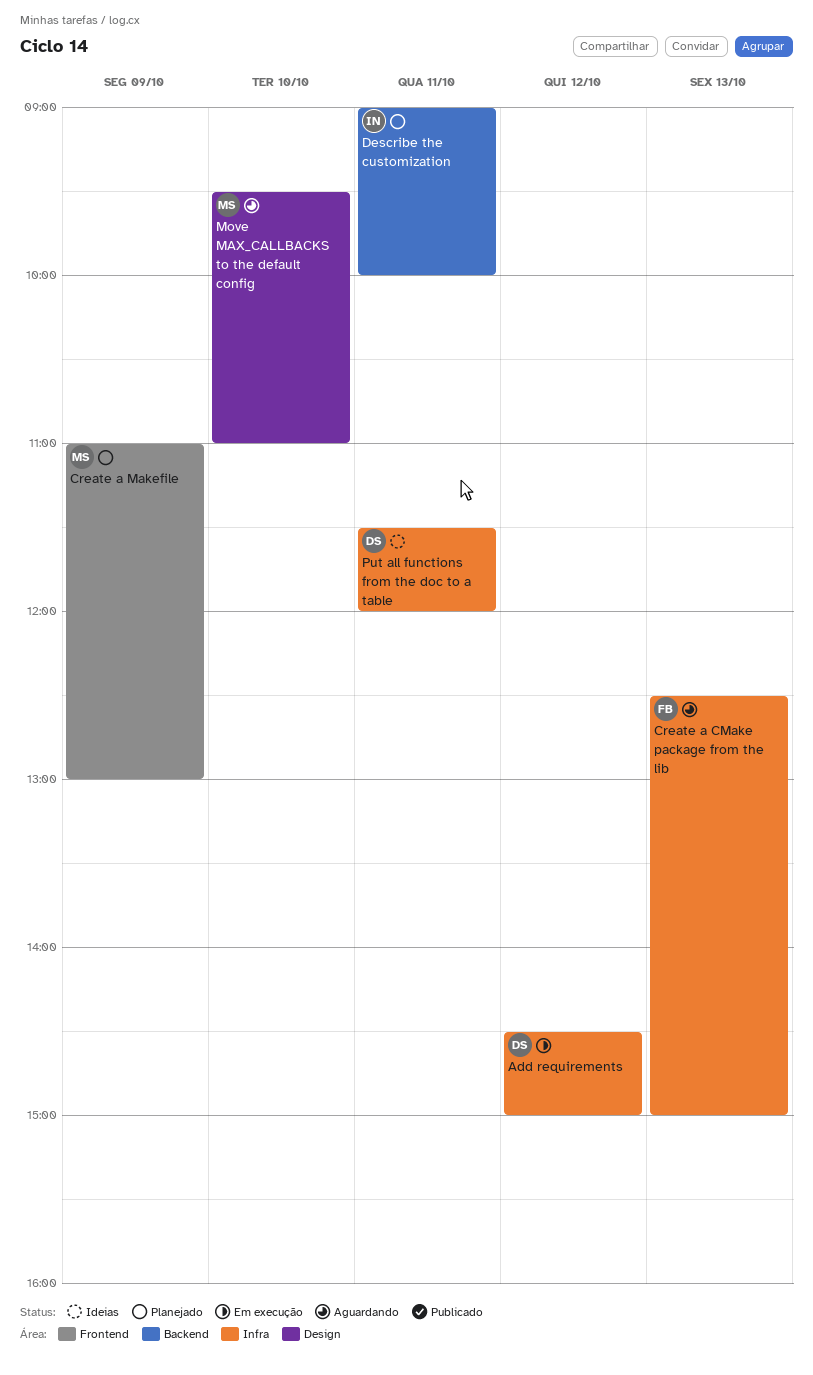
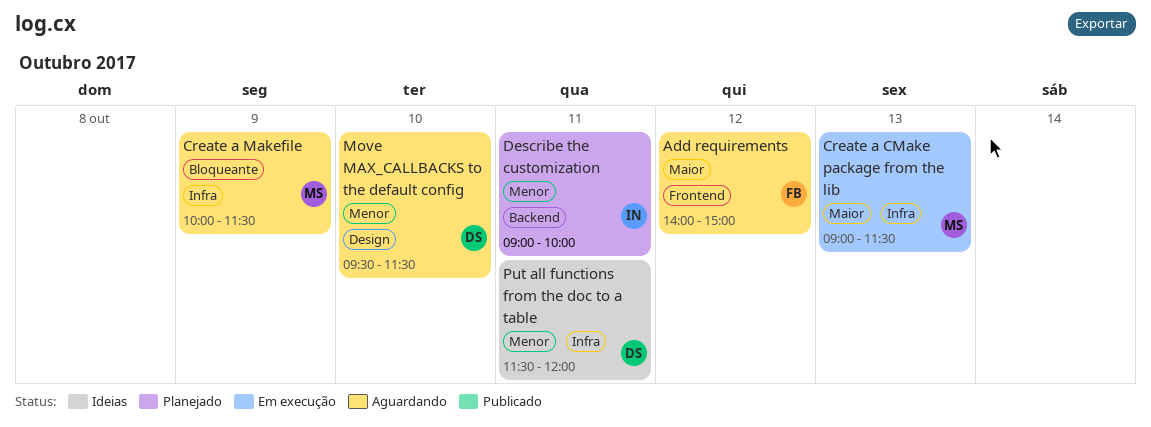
Add requirements, status: Em execução -> Aguardando
Add requirements, owner: DS -> FB
Add requirements, label: Infra -> Frontend
Add requirements, begins: 14:30 -> 14:00
Create a CMake package from the lib, status: Aguardando -> Em execução
Create a CMake package from the lib, owner: FB -> MS
Create a CMake package from the lib, begins: 12:30 -> 09:00
Create a CMake package from the lib, ends: 15:00 -> 11:30
Create a Makefile, status: Planejado -> Aguardando
Create a Makefile, label: Frontend -> Infra
Create a Makefile, begins: 11:00 -> 10:00
Create a Makefile, ends: 13:00 -> 11:30
Move MAX_CALLBACKS to the default config, owner: MS -> DS
Move MAX_CALLBACKS to the default config, ends: 11:00 -> 11:30

